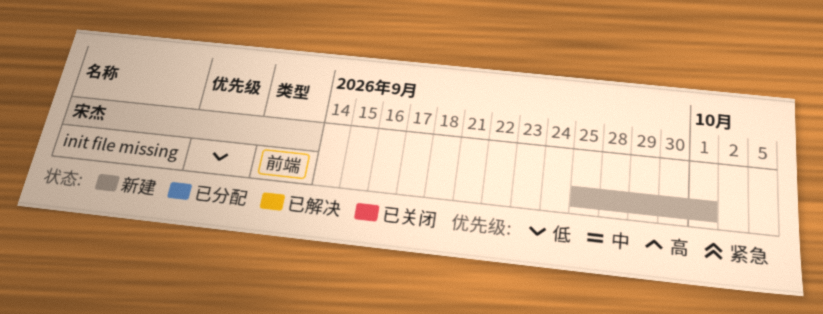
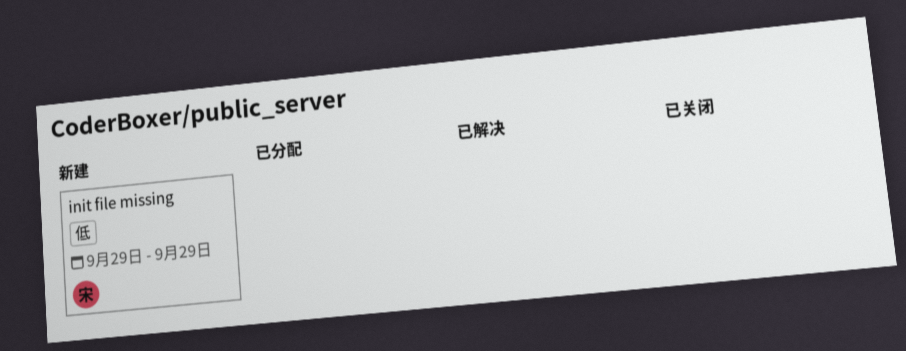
init file missing, start: Sep 25 -> Sep 29
init file missing, due: Oct 1 -> Sep 29

